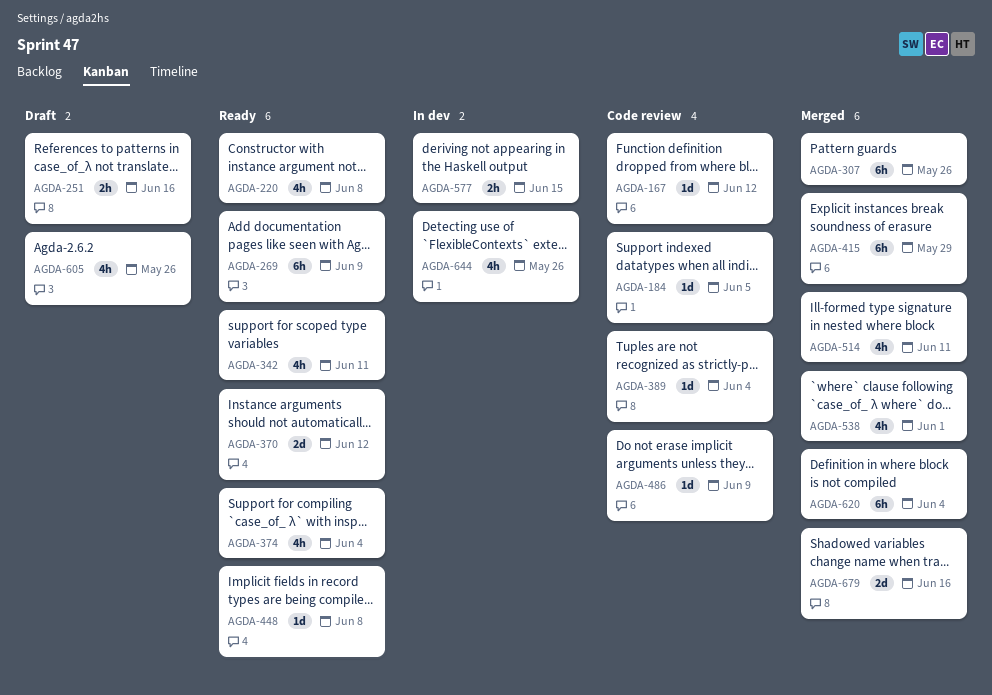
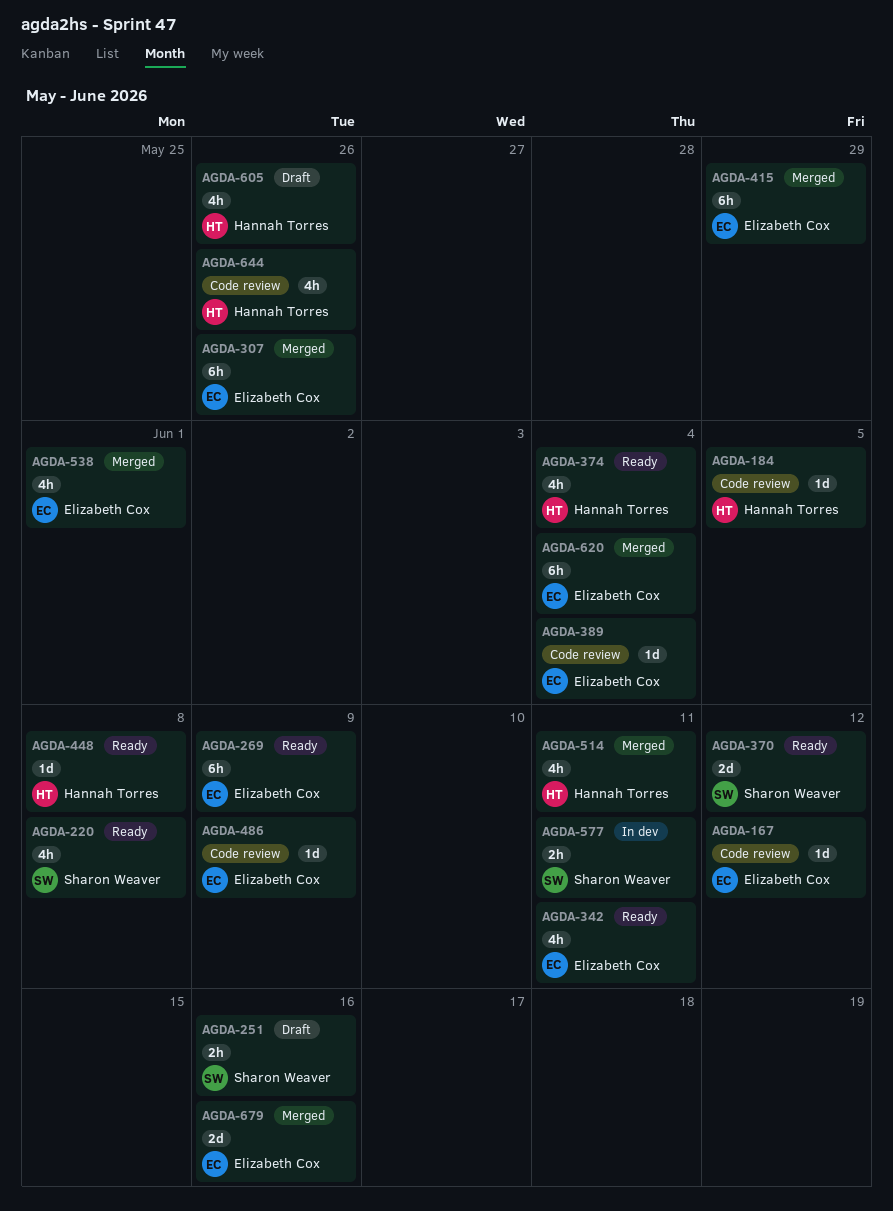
AGDA-577, due: Jun 15 -> Jun 11
AGDA-644, status: In dev -> Code review

